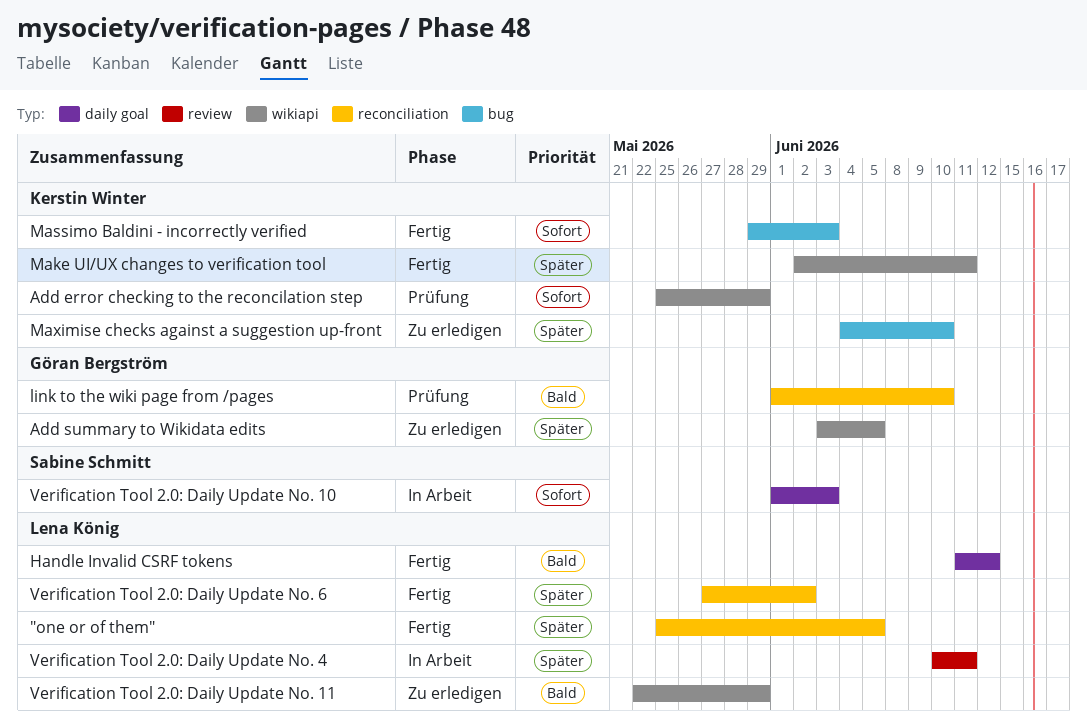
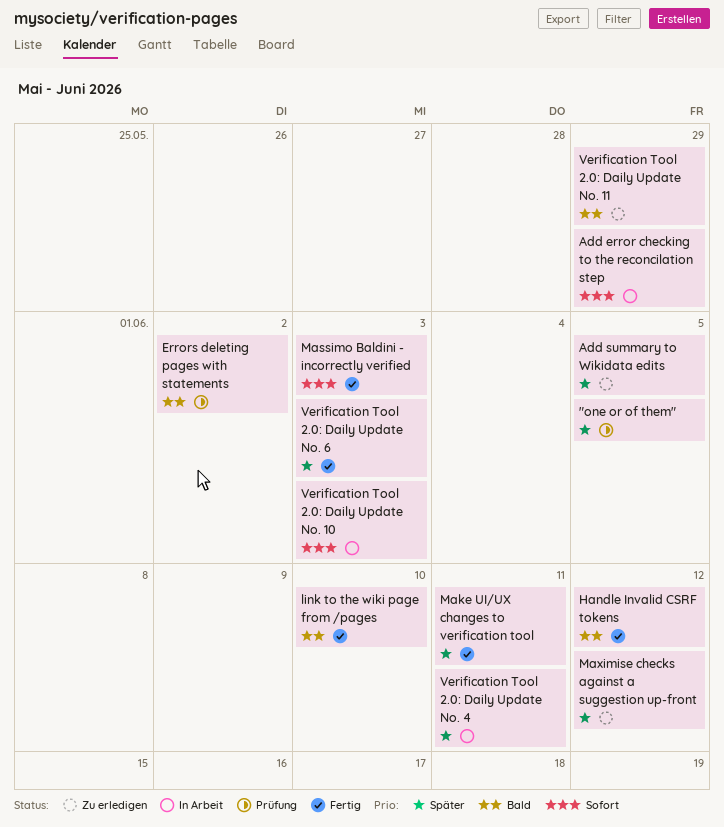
"one or of them", status: Fertig -> Prüfung
Add error checking to the reconcilation step, status: Prüfung -> In Arbeit
Errors deleting pages with statements: none -> present
link to the wiki page from /pages, status: Prüfung -> Fertig
Maximise checks against a suggestion up-front, due: Jun 10 -> Jun 12
Verification Tool 2.0: Daily Update No. 6, due: Jun 2 -> Jun 3

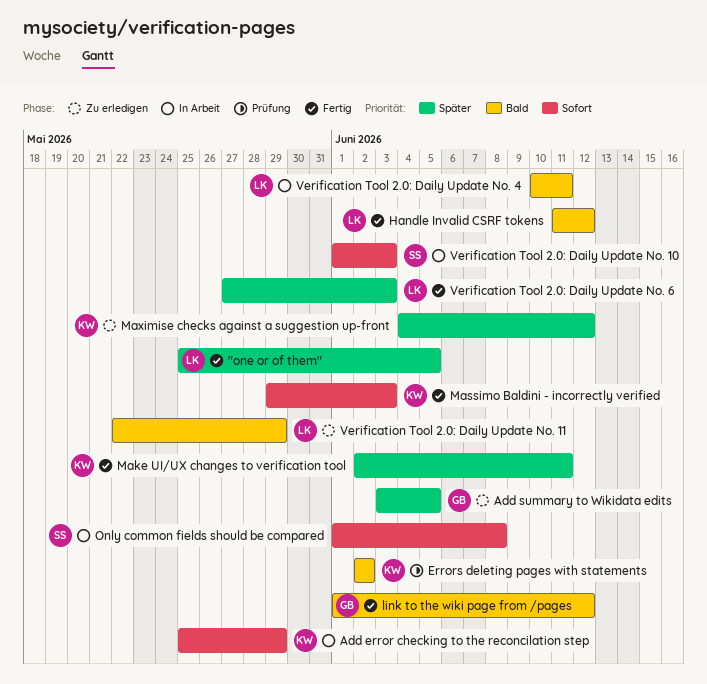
"one or of them", status: Prüfung -> Fertig
link to the wiki page from /pages, due: Jun 10 -> Jun 12
Only common fields should be compared: none -> present
Verification Tool 2.0: Daily Update No. 4, priority: Später -> Bald

